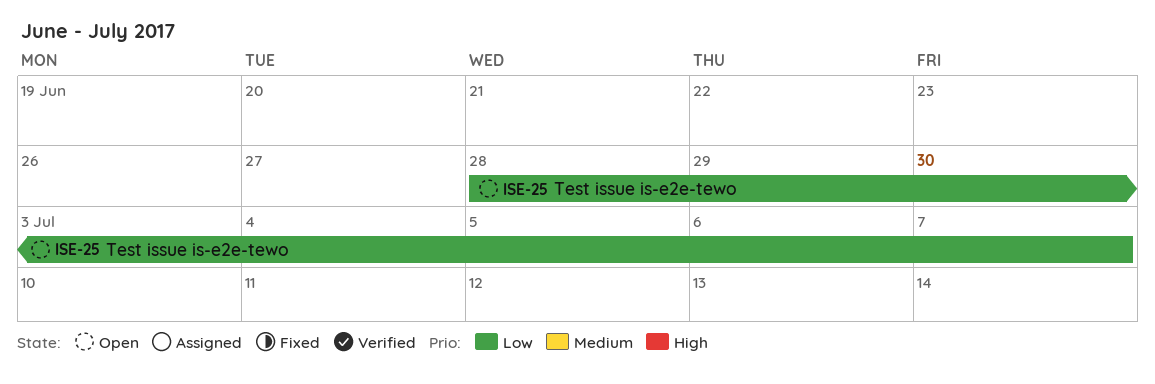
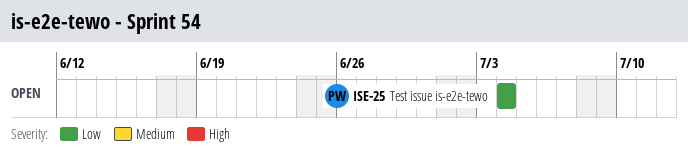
ISE-25, start: Jun 28 -> Jul 4
ISE-25, due: Jul 7 -> Jul 4

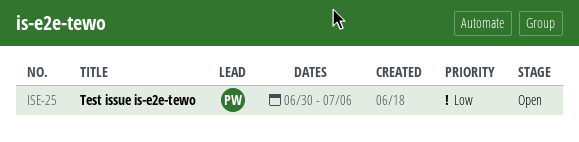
ISE-25, start: Jul 4 -> Jun 30
ISE-25, due: Jul 4 -> Jul 6

